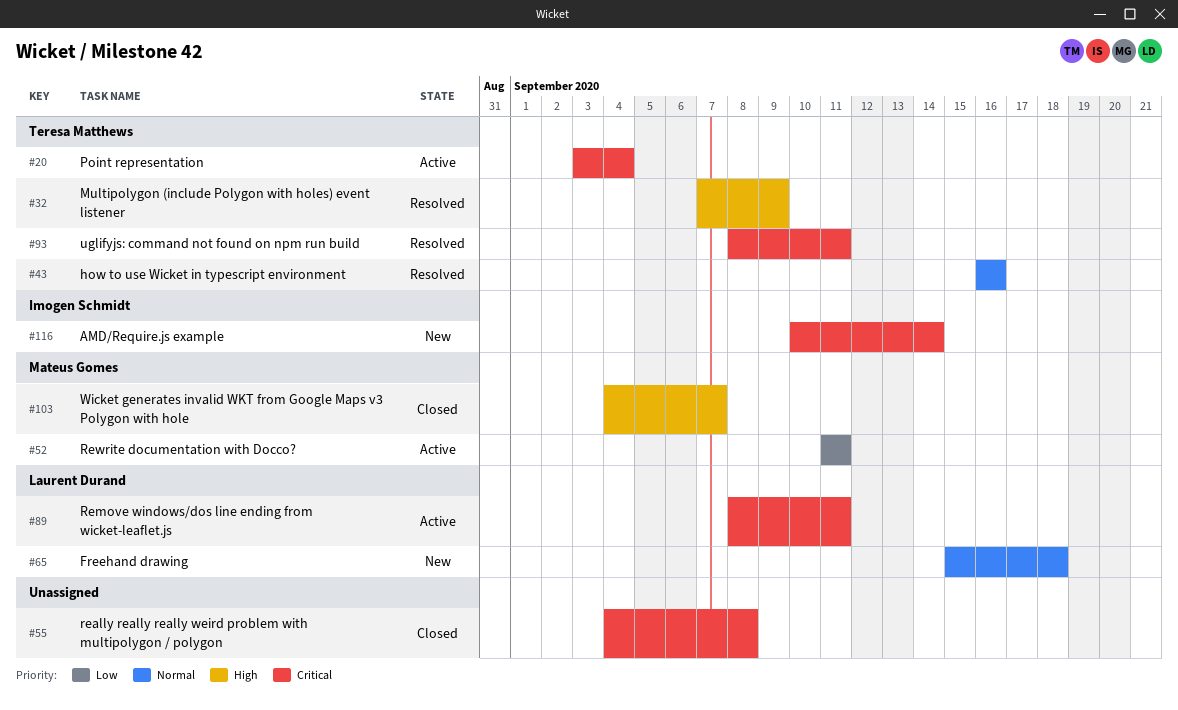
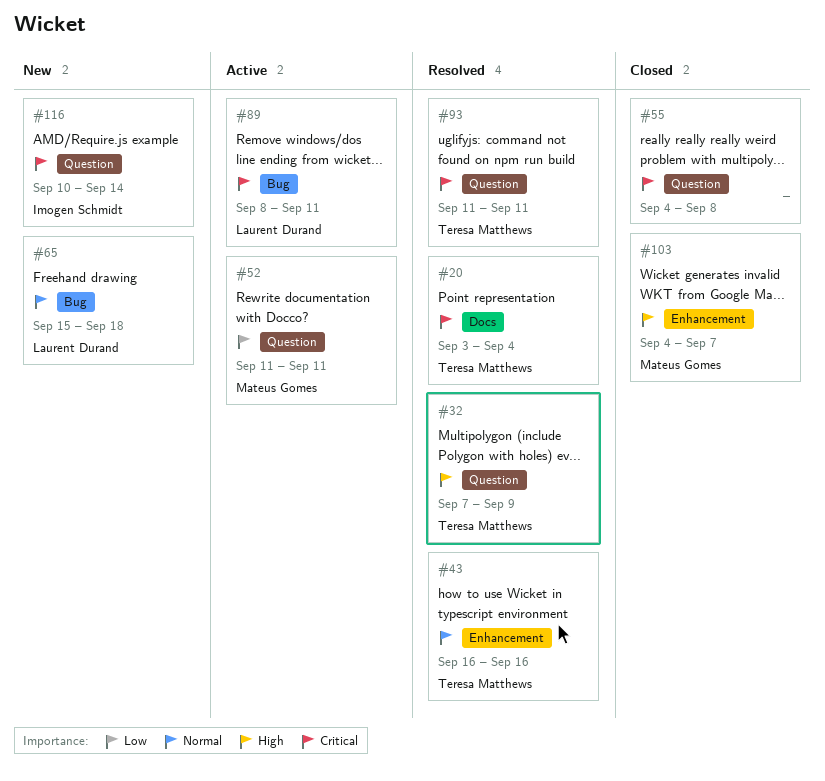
#20, status: Active -> Resolved
#93, start: Sep 8 -> Sep 11

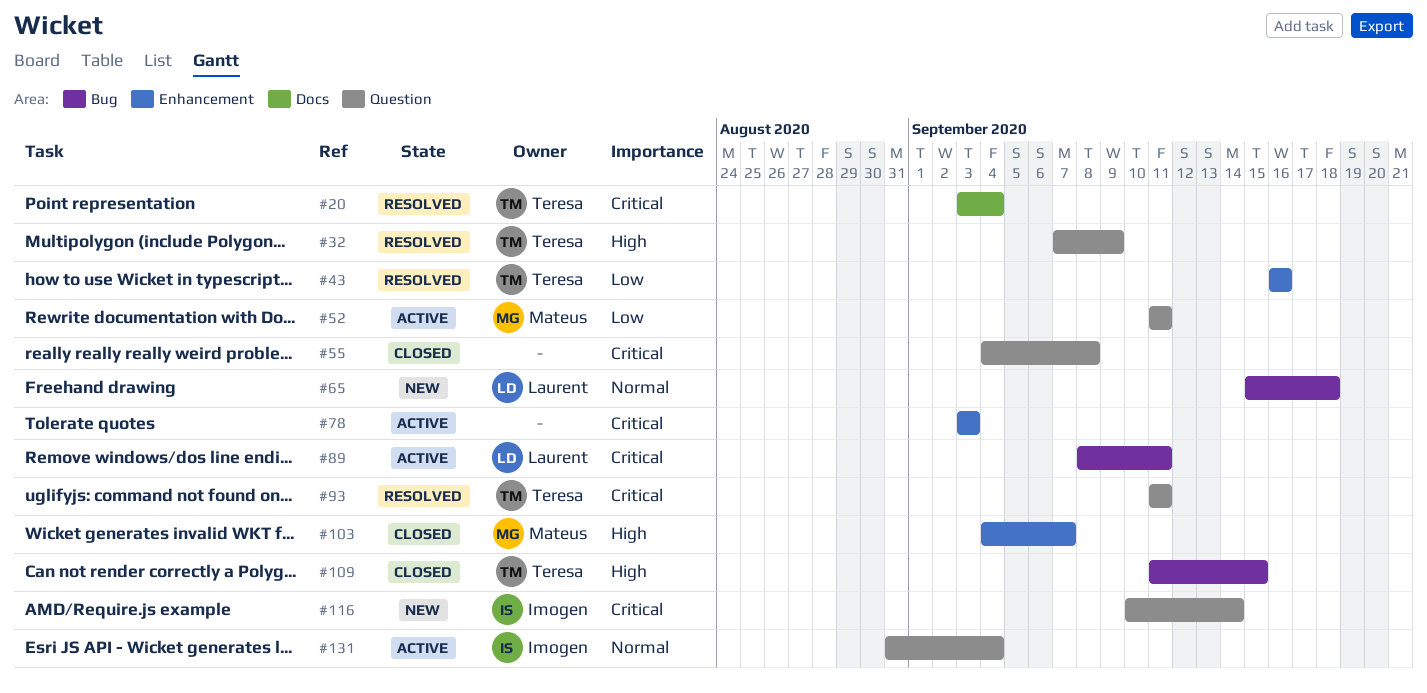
#43, priority: Normal -> Low
#78: none -> present
#109: none -> present
#131: none -> present

